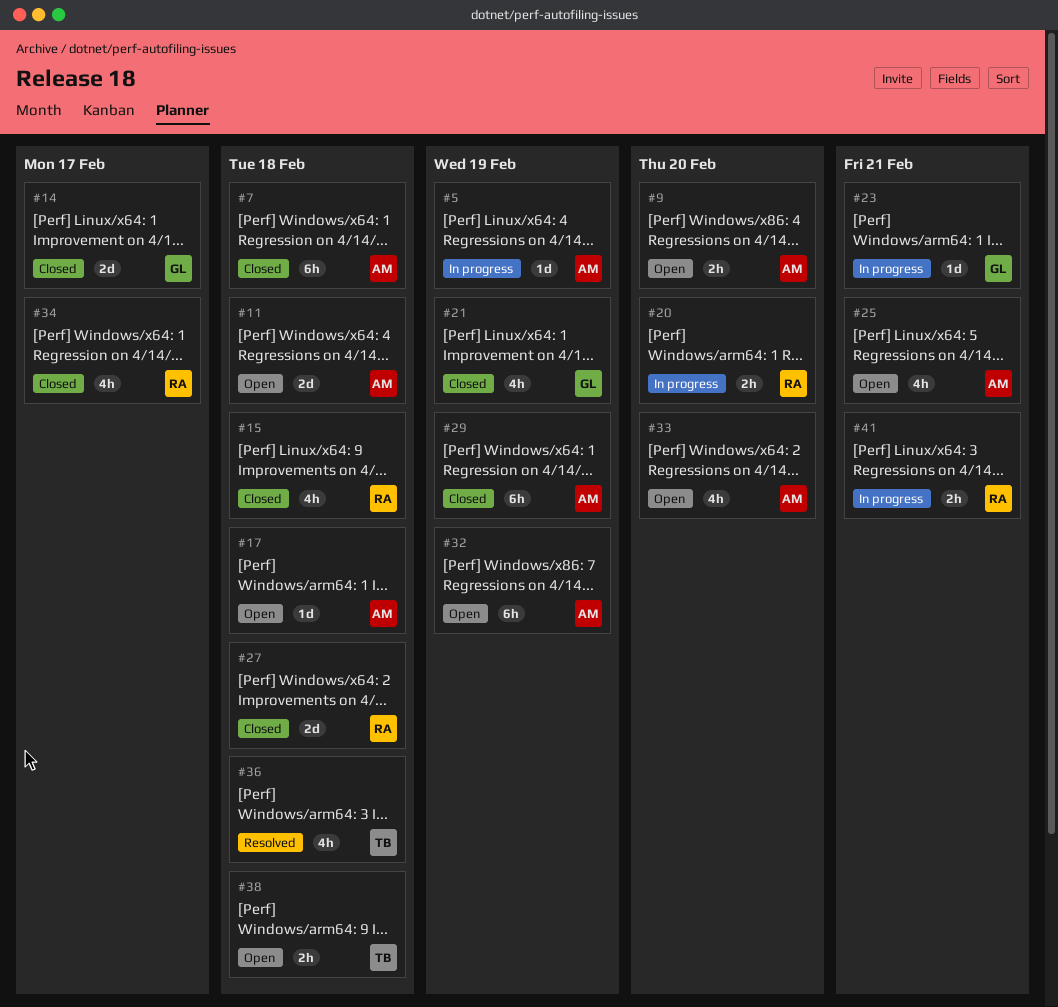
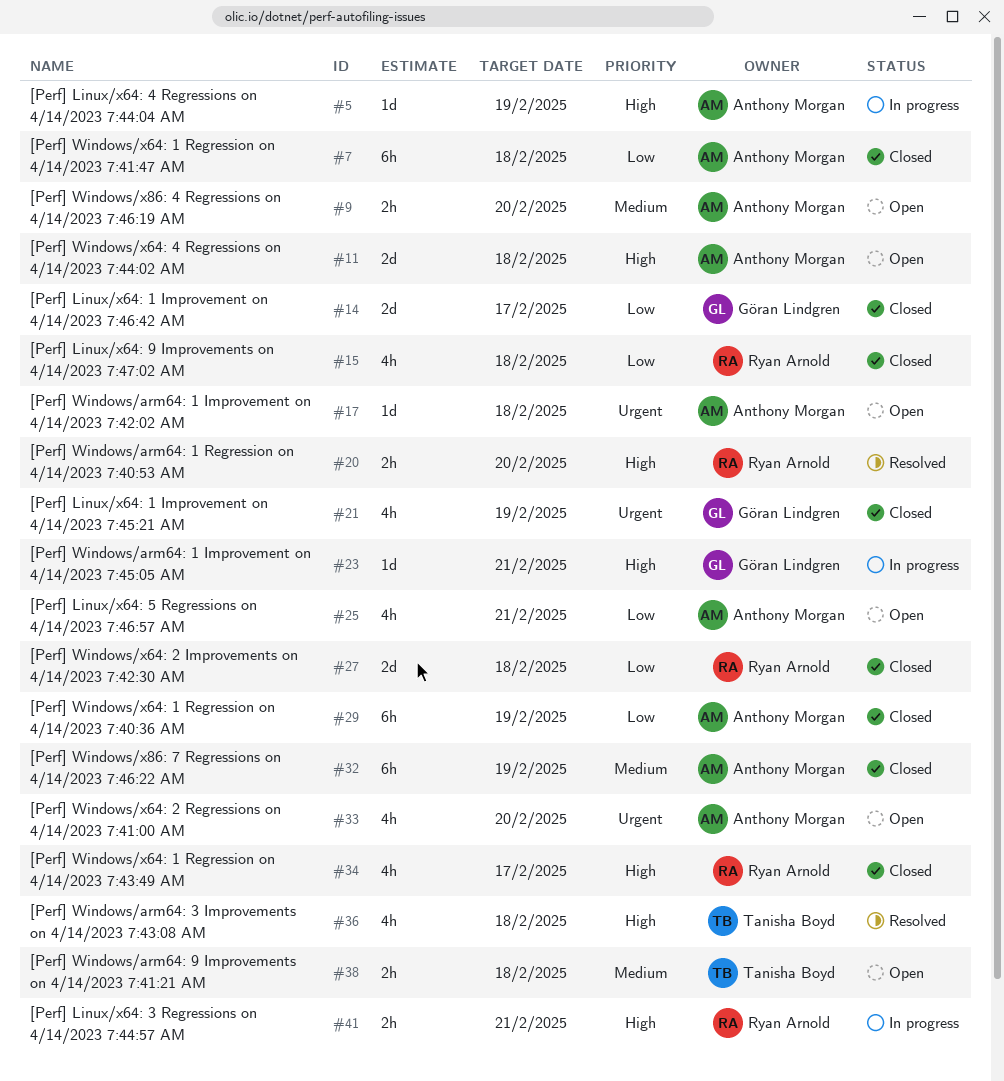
#20, status: In progress -> Resolved
#32, status: Open -> Closed

